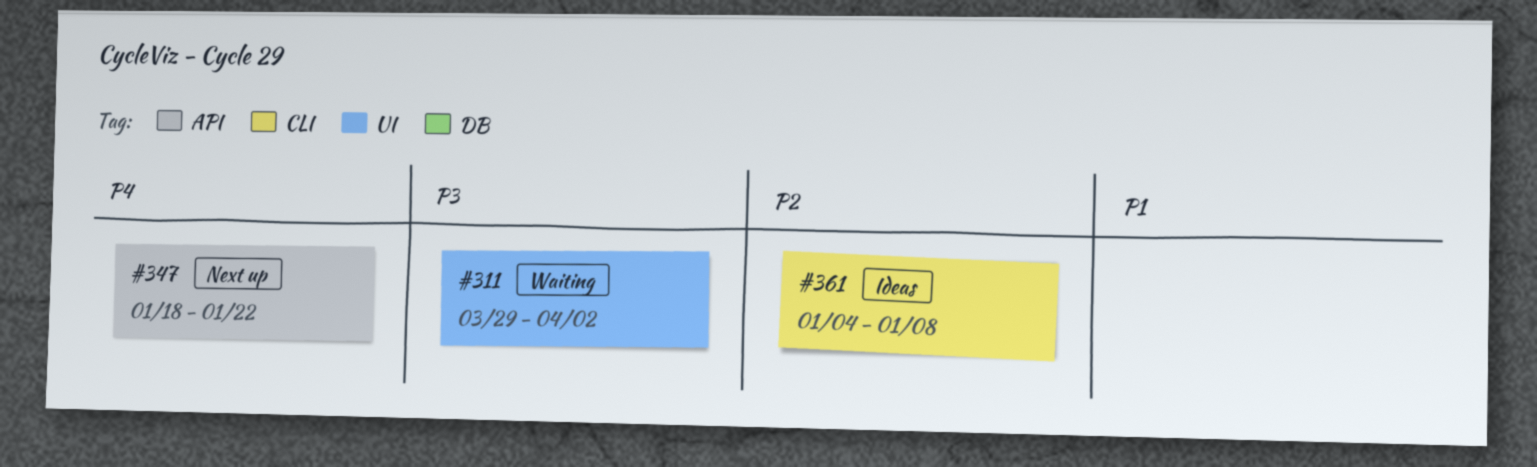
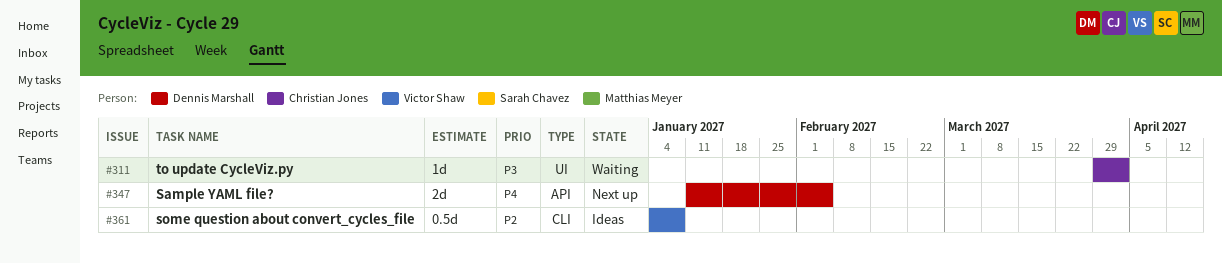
#347, start: Jan 18 -> Jan 11
#347, due: Jan 22 -> Feb 5

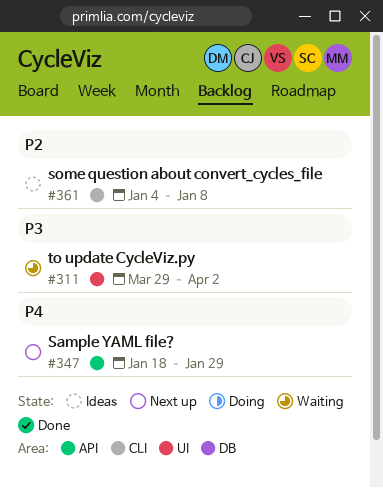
#347, start: Jan 11 -> Jan 18
#347, due: Feb 5 -> Jan 29

